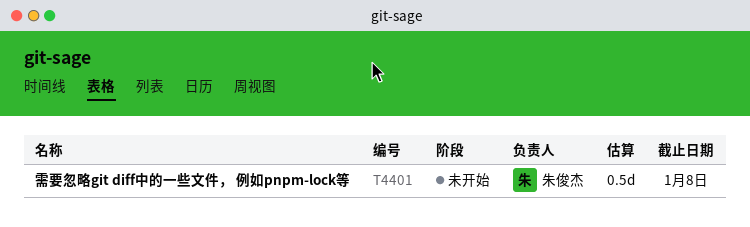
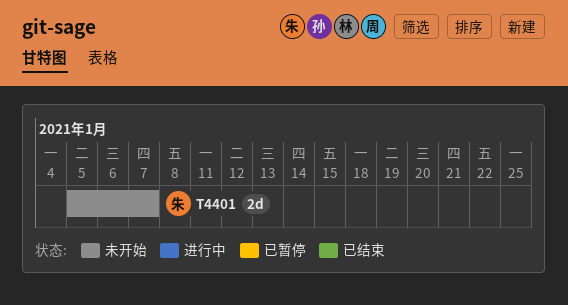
T4401, estimate: 0.5d -> 2d
T4401, due: Jan 8 -> Jan 7

